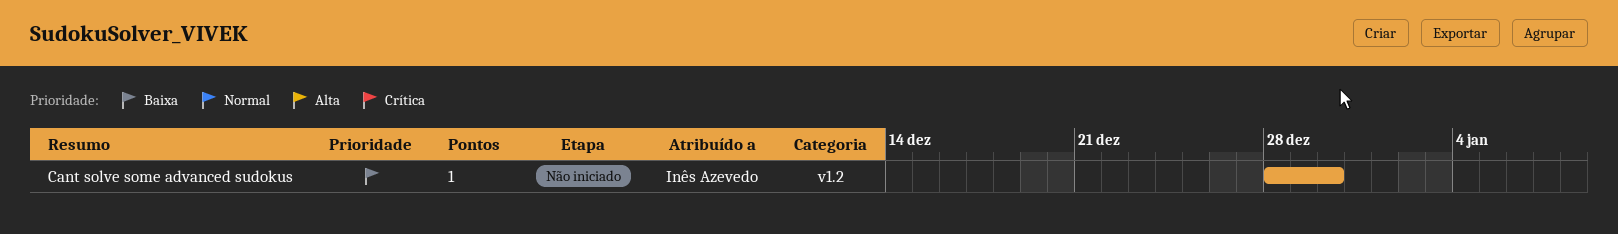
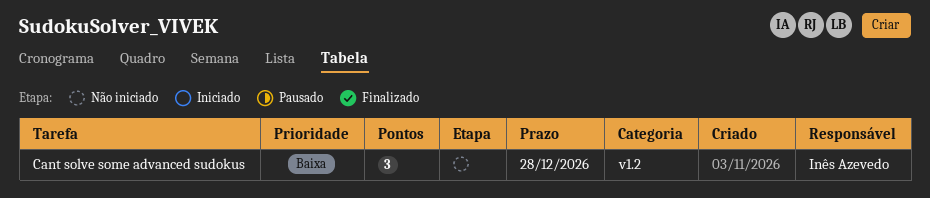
Cant solve some advanced sudokus, estimate: 1 -> 3
Cant solve some advanced sudokus, due: Dec 30 -> Dec 28

